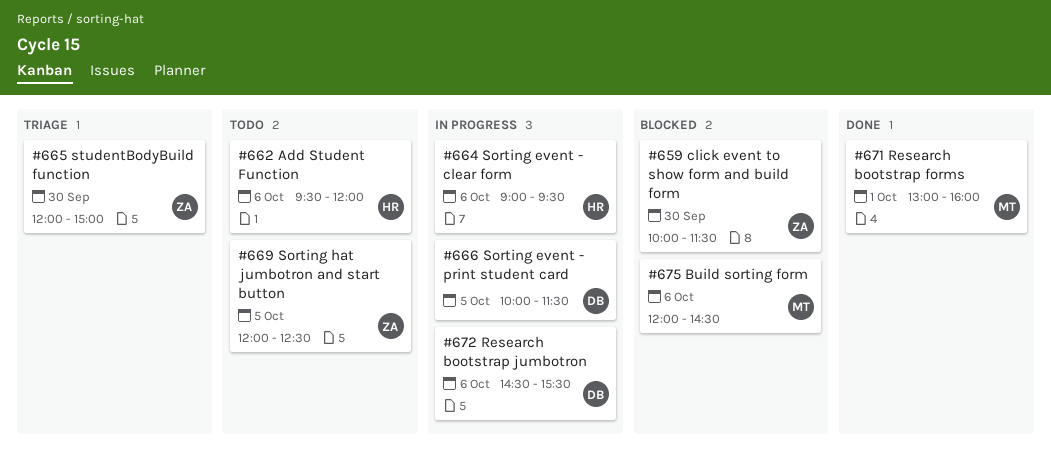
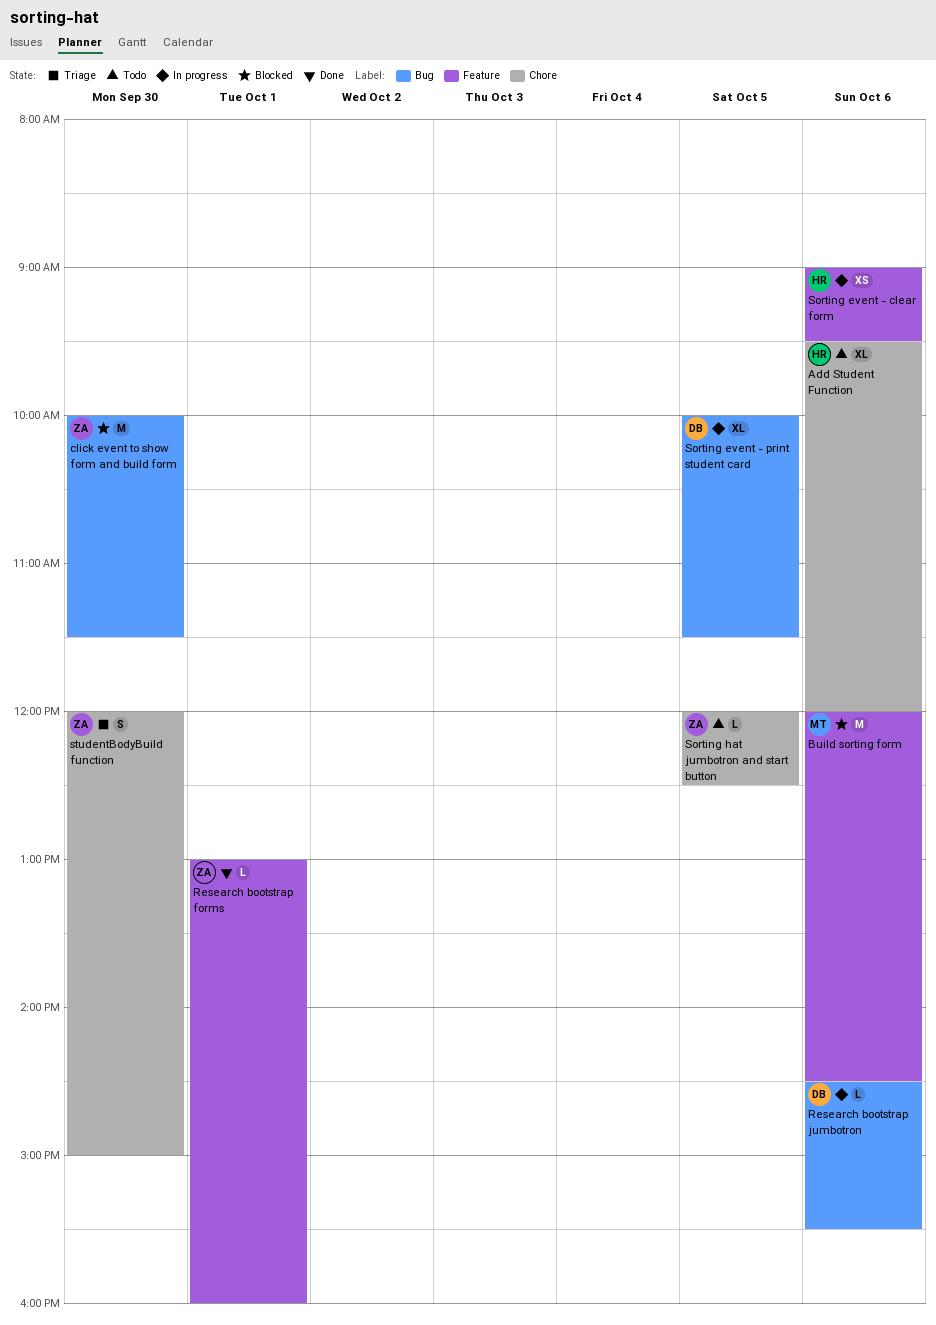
Research bootstrap forms, owner: MT -> ZA

